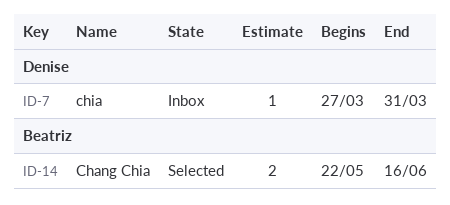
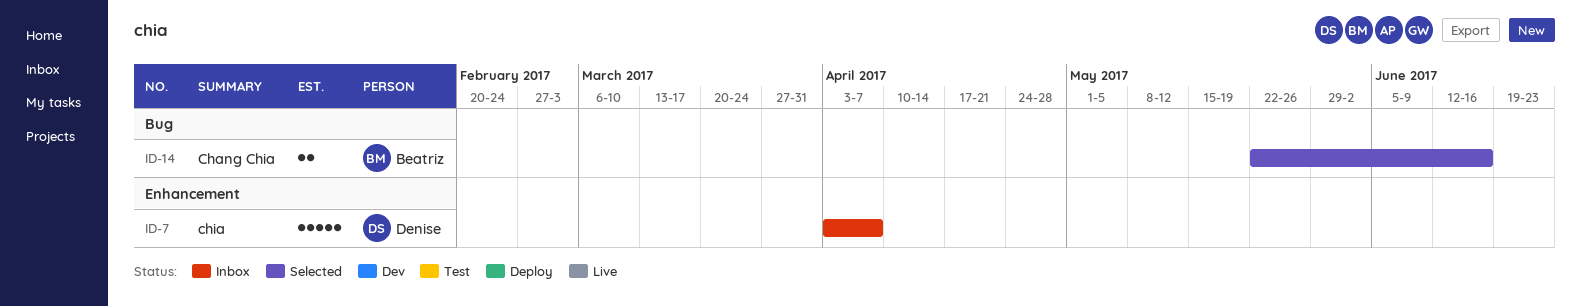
ID-7, estimate: 1 -> 5
ID-7, start: Mar 27 -> Apr 3
ID-7, due: Mar 31 -> Apr 7

